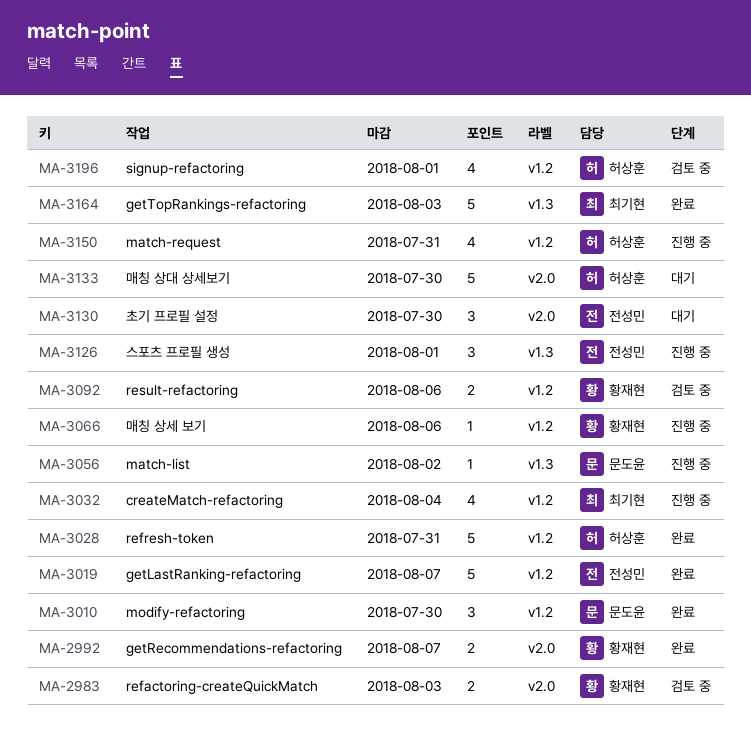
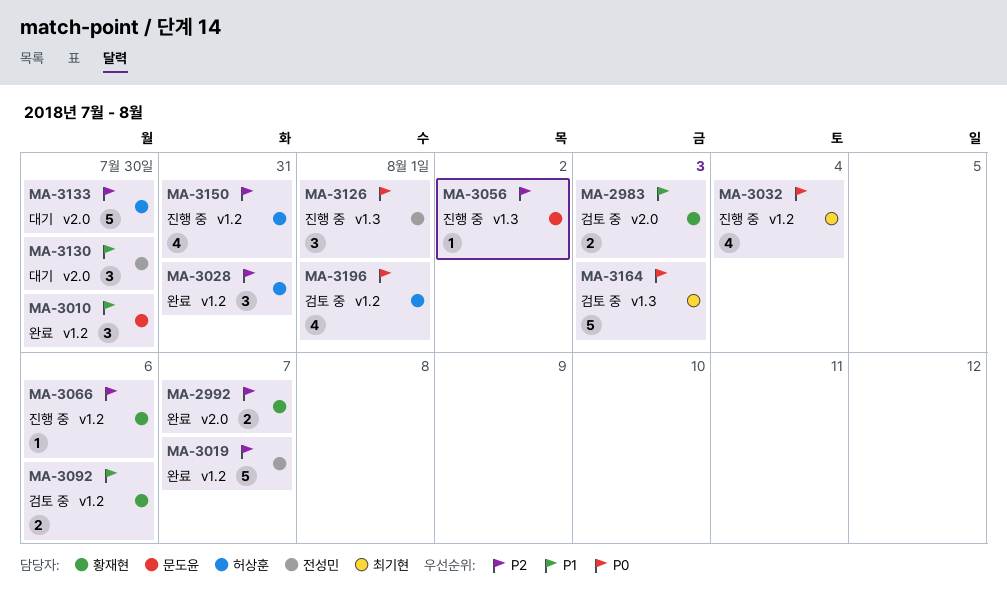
MA-3028, estimate: 5 -> 3
MA-3164, status: 완료 -> 검토 중

